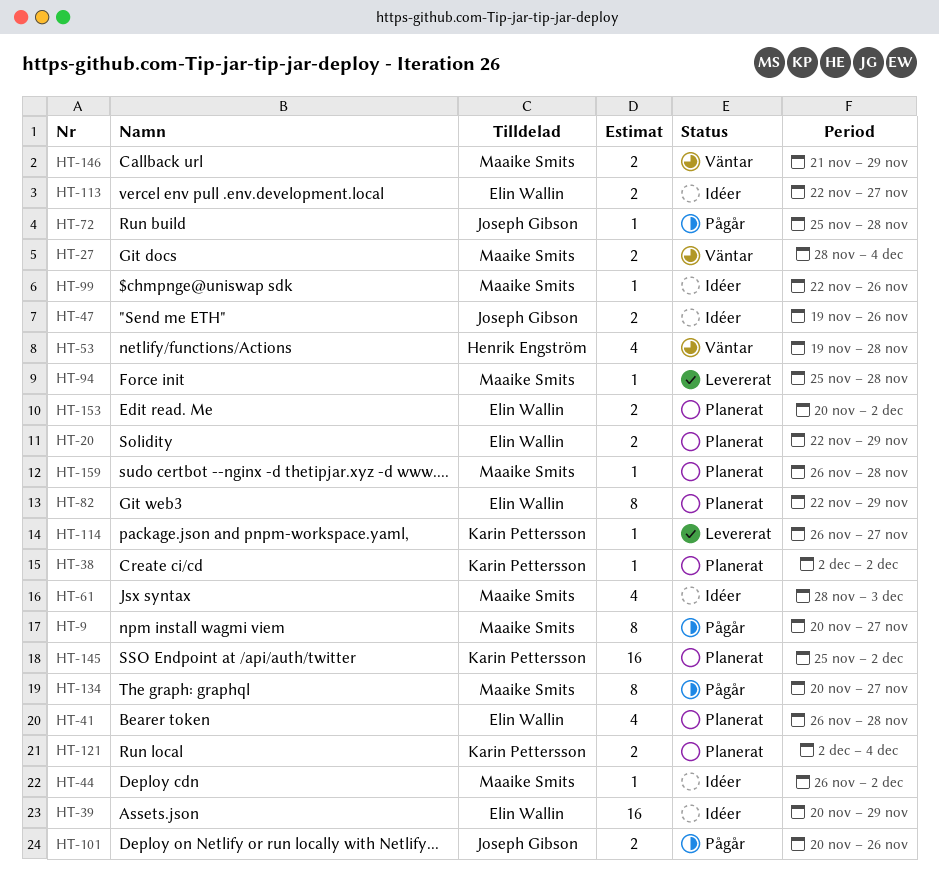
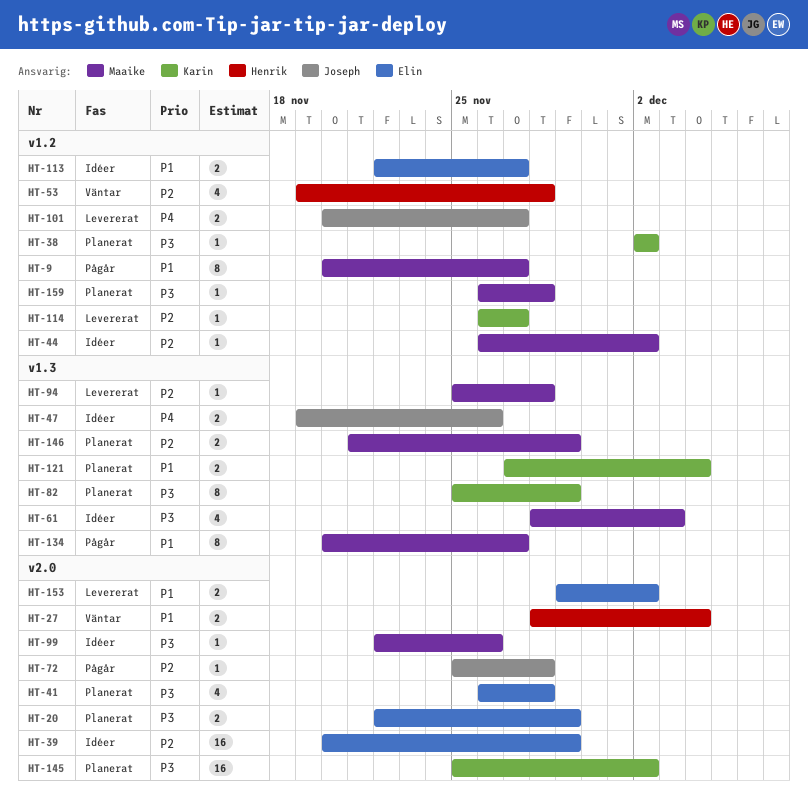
HT-27, owner: Maaike Smits -> Henrik Engström
HT-82, owner: Elin Wallin -> Karin Pettersson
HT-82, start: Nov 22 -> Nov 25
HT-101, status: Pågår -> Levererat
HT-101, due: Nov 26 -> Nov 27
HT-121, start: Dec 2 -> Nov 27
HT-146, status: Väntar -> Planerat
HT-153, status: Planerat -> Levererat
HT-153, start: Nov 20 -> Nov 29

